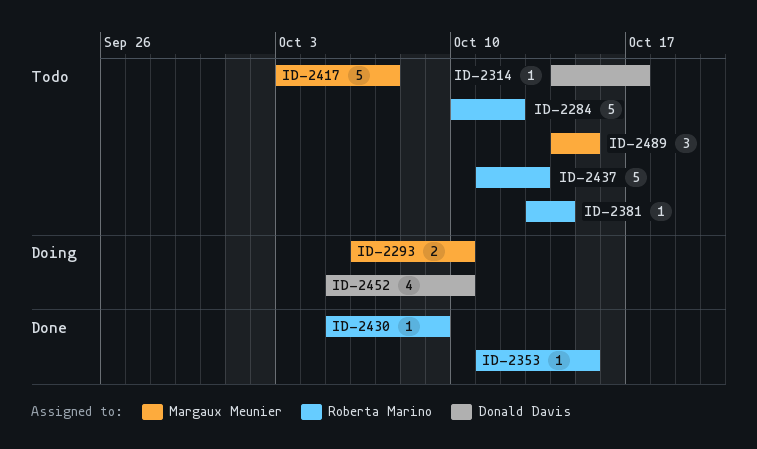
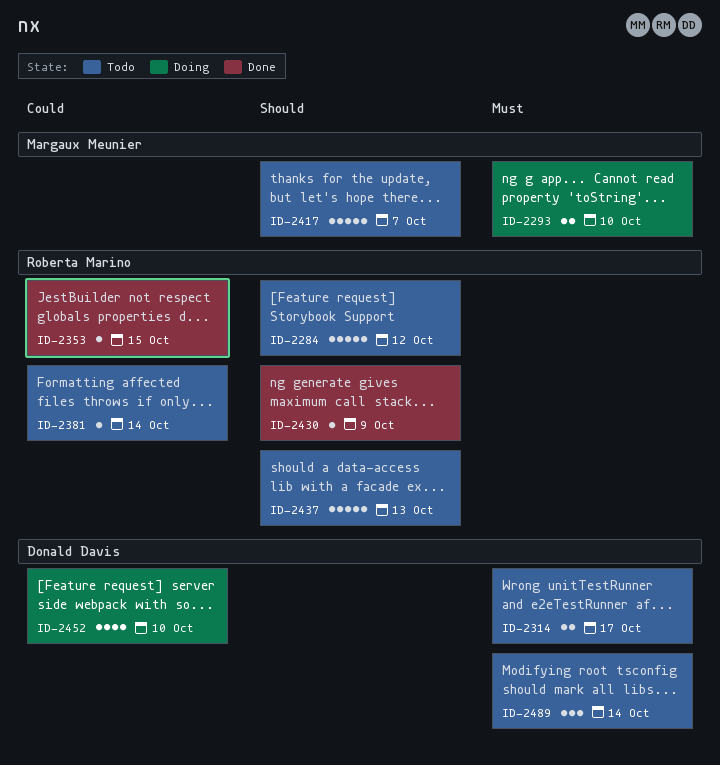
ID-2314, estimate: 1 -> 2
ID-2489, owner: Margaux Meunier -> Donald Davis
ID-2489, due: Oct 15 -> Oct 14

